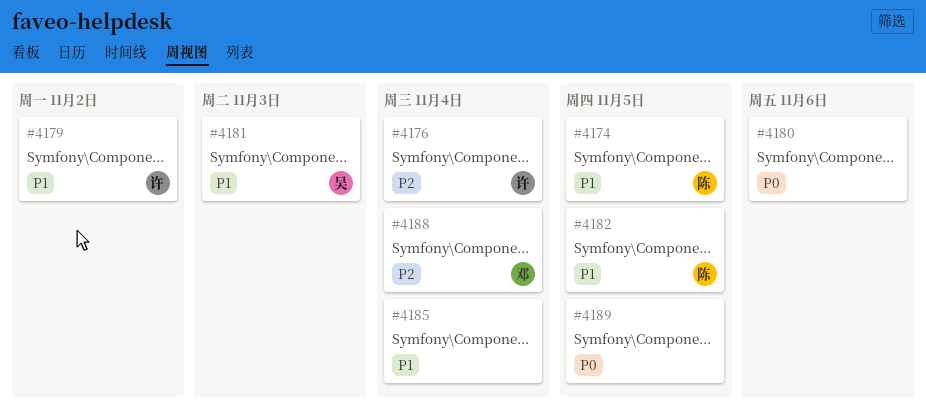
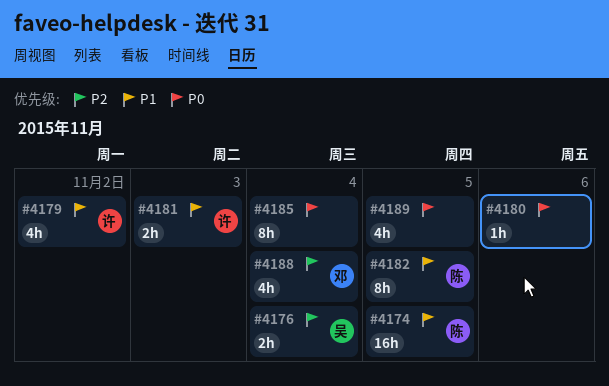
#4176, owner: 许 -> 吴
#4181, owner: 吴 -> 许
#4185, priority: P1 -> P0

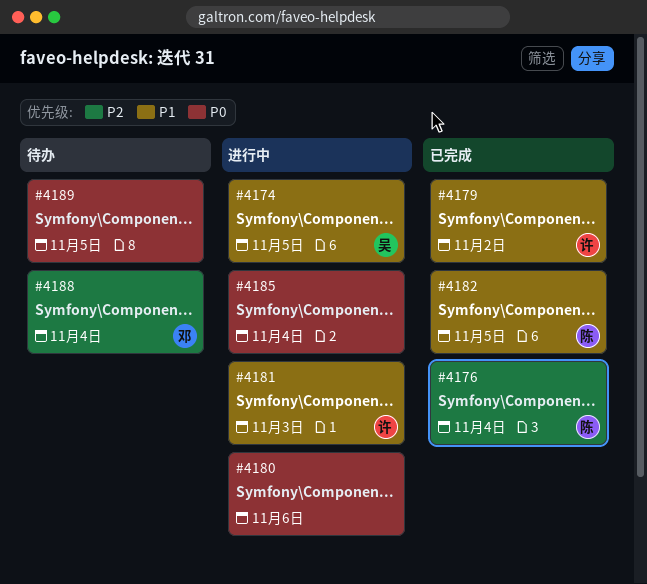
#4174, owner: 陈 -> 吴
#4176, owner: 吴 -> 陈

